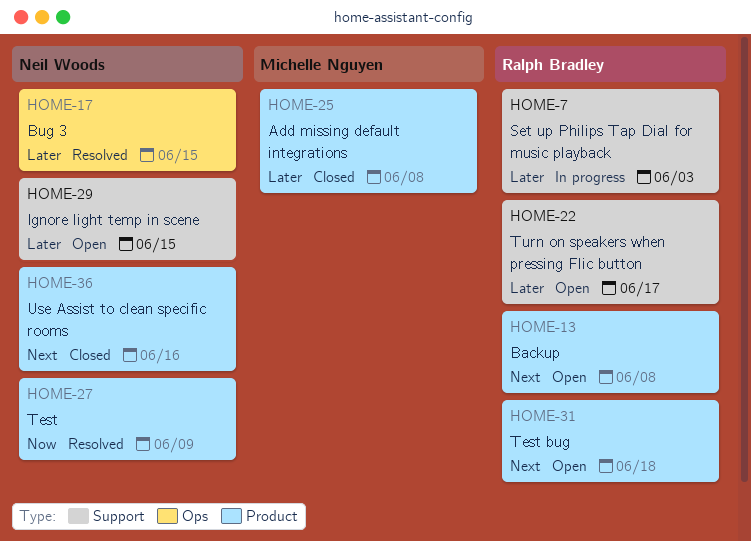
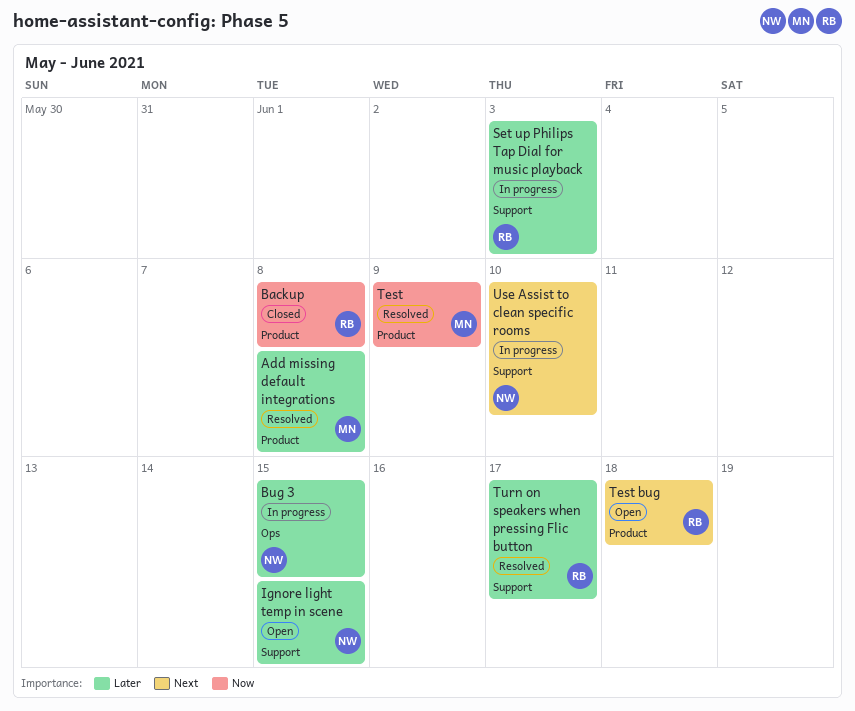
Add missing default integrations, status: Closed -> Resolved
Backup, status: Open -> Closed
Backup, priority: Next -> Now
Bug 3, status: Resolved -> In progress
Test, owner: Neil Woods -> Michelle Nguyen
Turn on speakers when pressing Flic button, status: Open -> Resolved
Use Assist to clean specific rooms, status: Closed -> In progress
Use Assist to clean specific rooms, label: Product -> Support
Use Assist to clean specific rooms, due: Jun 16 -> Jun 10

